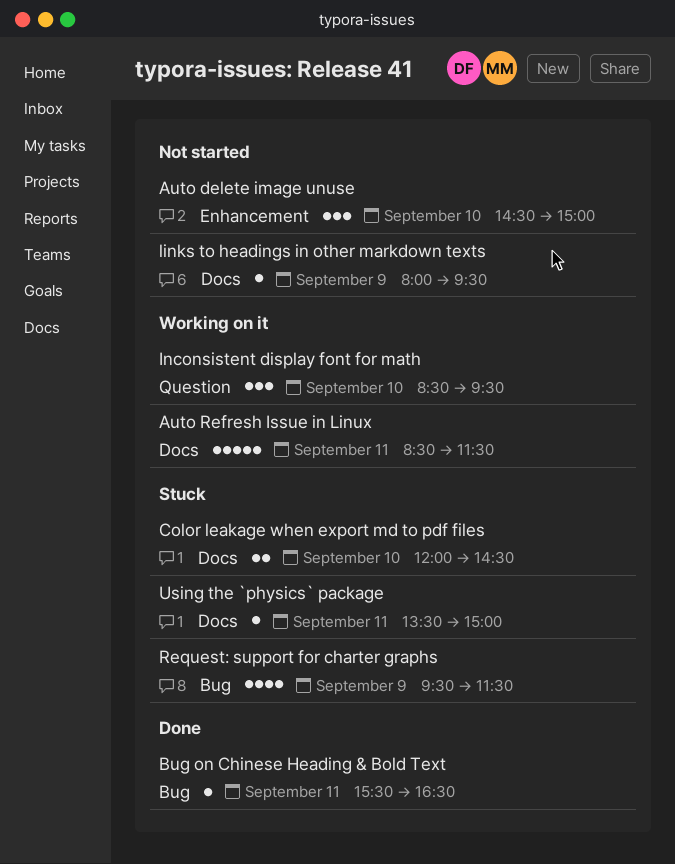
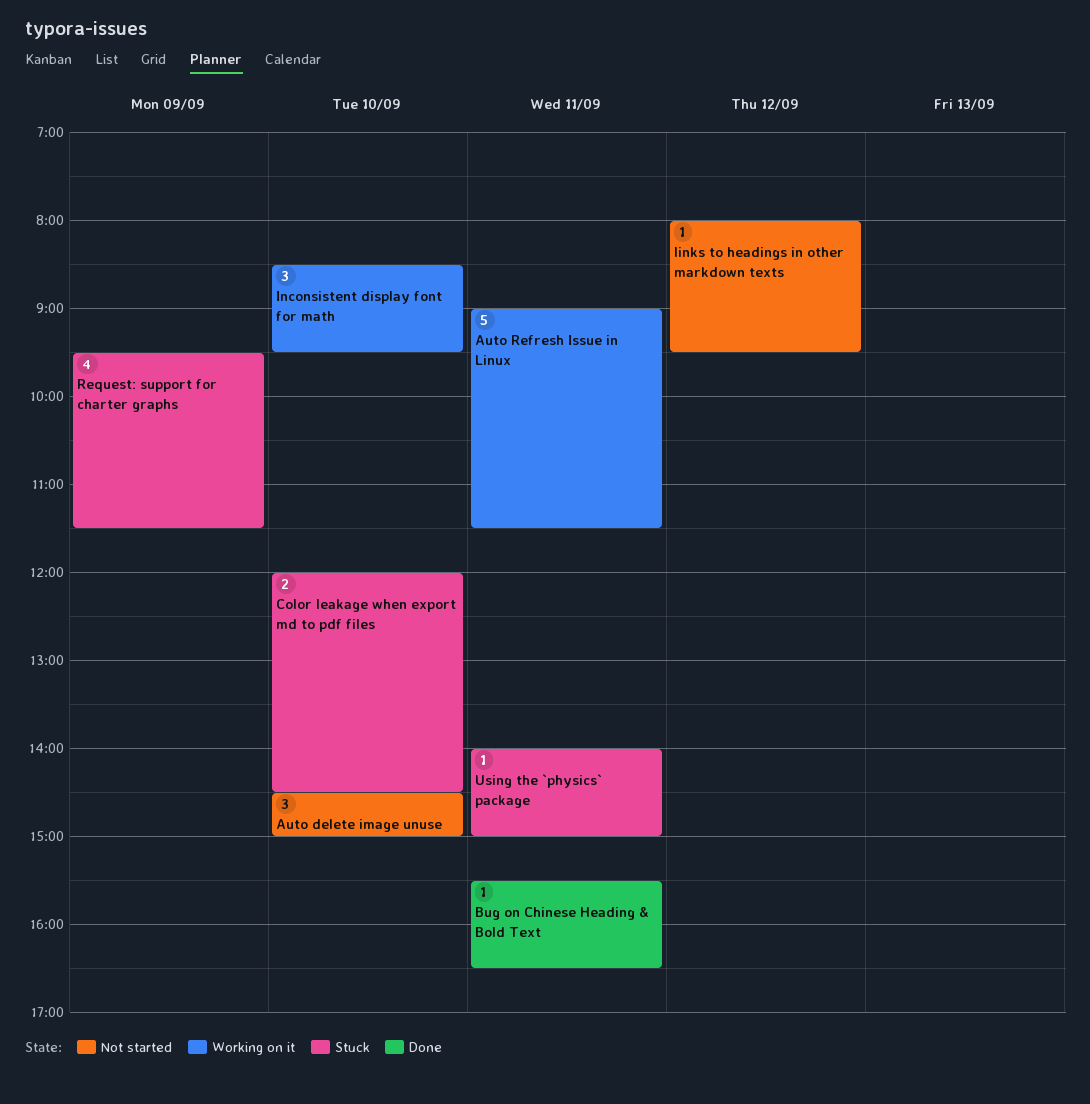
Auto Refresh Issue in Linux, begins: 08:30 -> 09:00
links to headings in other markdown texts, day: Sep 9 -> Sep 12
Using the `physics` package, begins: 13:30 -> 14:00

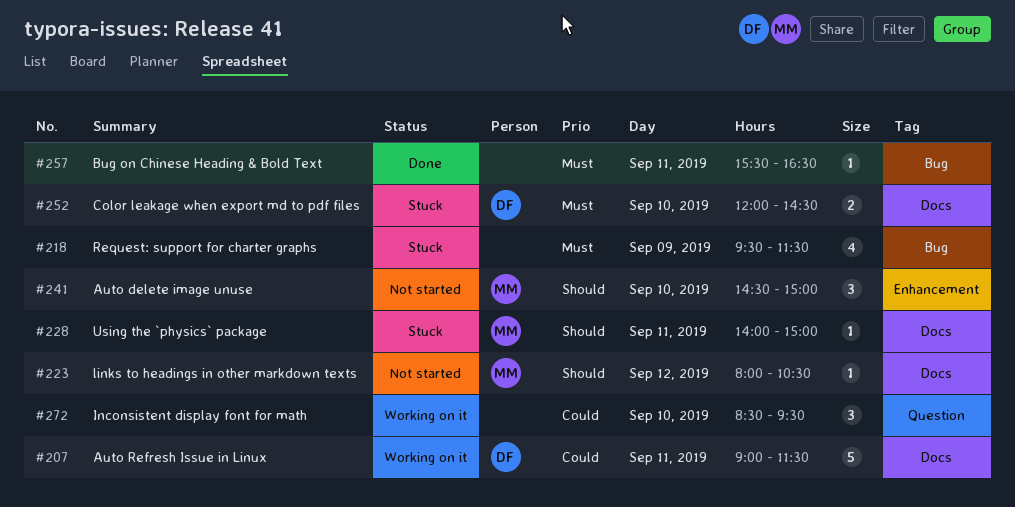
links to headings in other markdown texts, ends: 09:30 -> 10:30

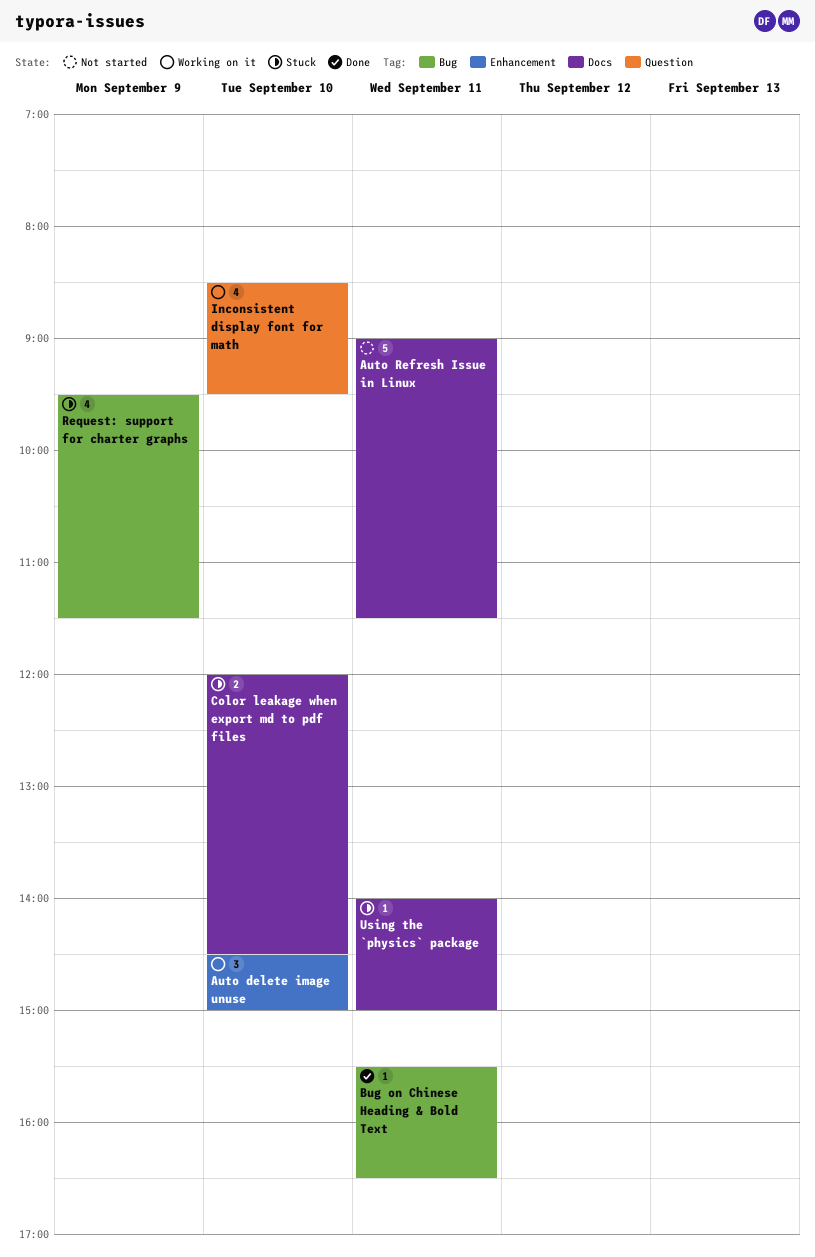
Auto delete image unuse, status: Not started -> Working on it
Auto Refresh Issue in Linux, status: Working on it -> Not started
Inconsistent display font for math, estimate: 3 -> 4
links to headings in other markdown texts: present -> none

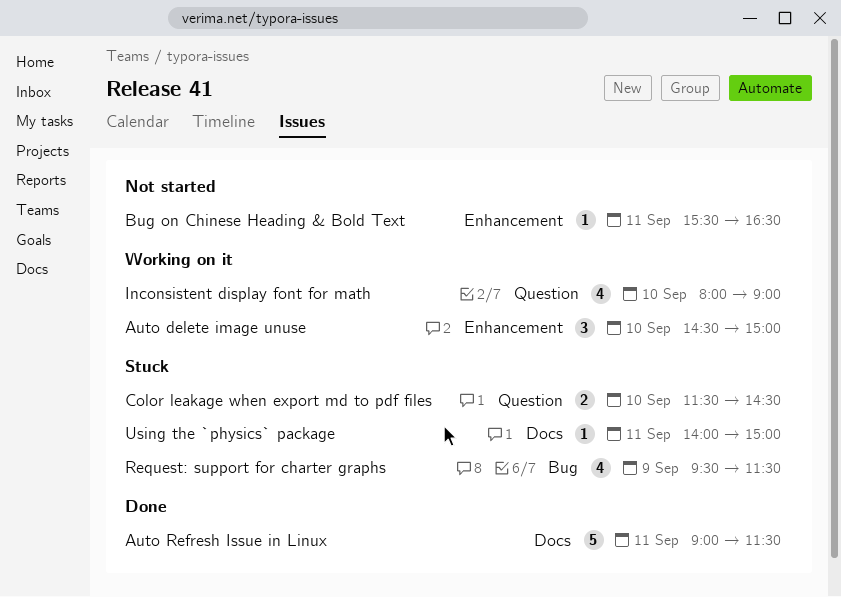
Auto Refresh Issue in Linux, status: Not started -> Done
Bug on Chinese Heading & Bold Text, status: Done -> Not started
Bug on Chinese Heading & Bold Text, label: Bug -> Enhancement
Color leakage when export md to pdf files, label: Docs -> Question
Color leakage when export md to pdf files, begins: 12:00 -> 11:30
Inconsistent display font for math, begins: 08:30 -> 08:00
Inconsistent display font for math, ends: 09:30 -> 09:00

